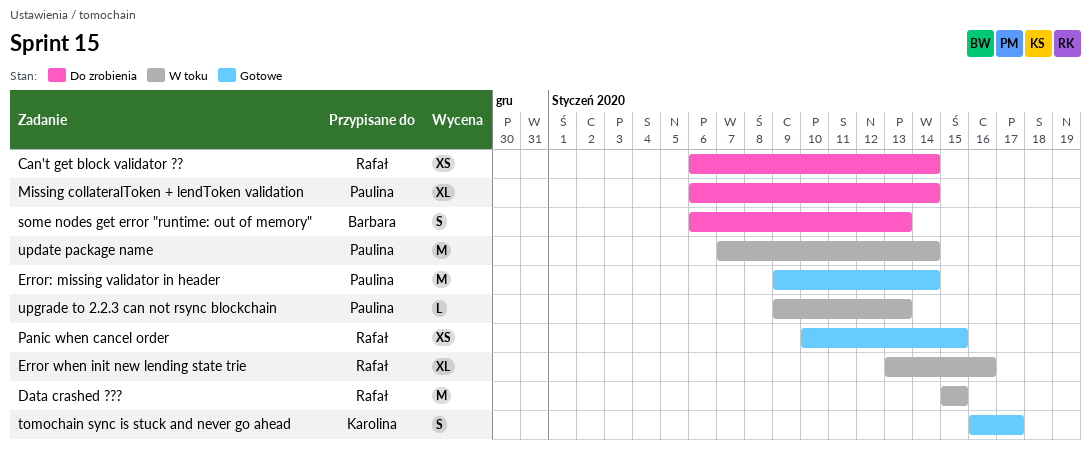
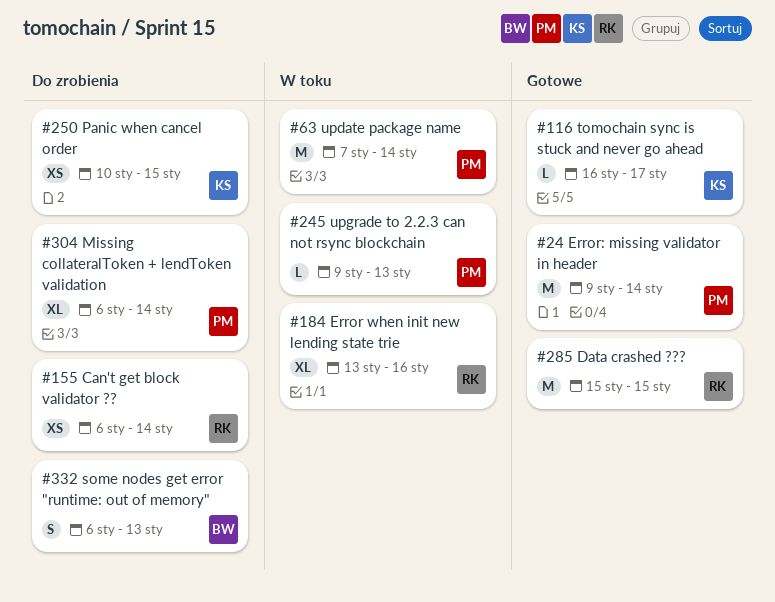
Data crashed ???, status: W toku -> Gotowe
Panic when cancel order, status: Gotowe -> Do zrobienia
Panic when cancel order, owner: Rafał -> Karolina
tomochain sync is stuck and never go ahead, estimate: S -> L

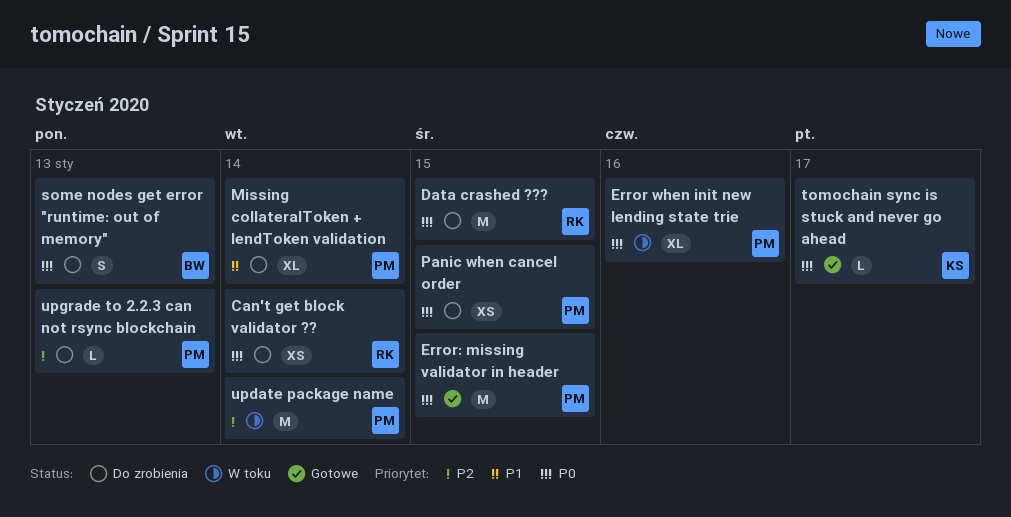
Data crashed ???, status: Gotowe -> Do zrobienia
Error when init new lending state trie, owner: RK -> PM
Error: missing validator in header, due: Jan 14 -> Jan 15
Panic when cancel order, owner: KS -> PM
upgrade to 2.2.3 can not rsync blockchain, status: W toku -> Do zrobienia

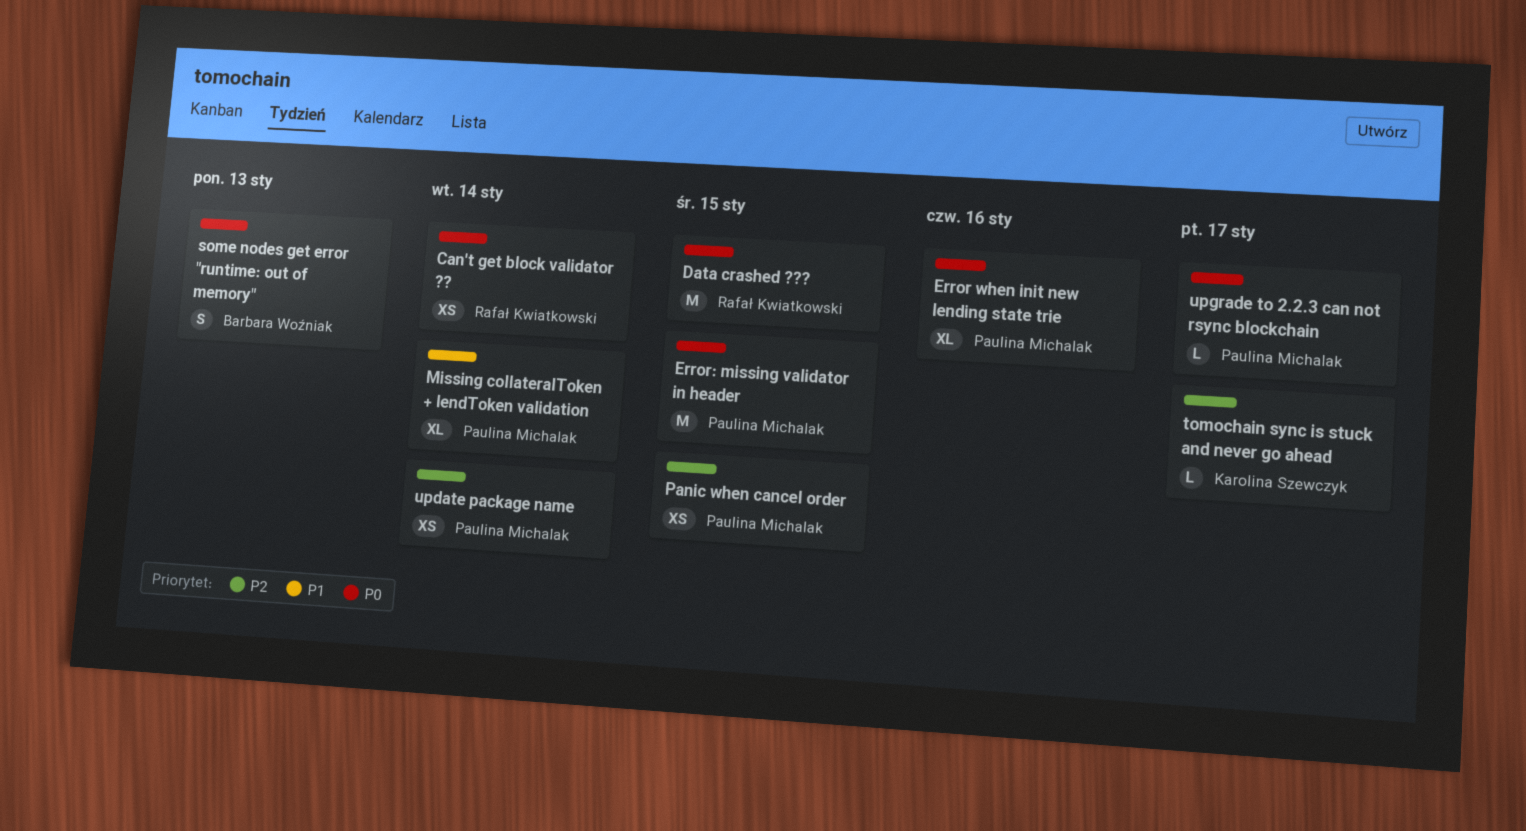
Panic when cancel order, priority: P0 -> P2
tomochain sync is stuck and never go ahead, priority: P0 -> P2
update package name, estimate: M -> XS
upgrade to 2.2.3 can not rsync blockchain, priority: P2 -> P0
upgrade to 2.2.3 can not rsync blockchain, due: Jan 13 -> Jan 17

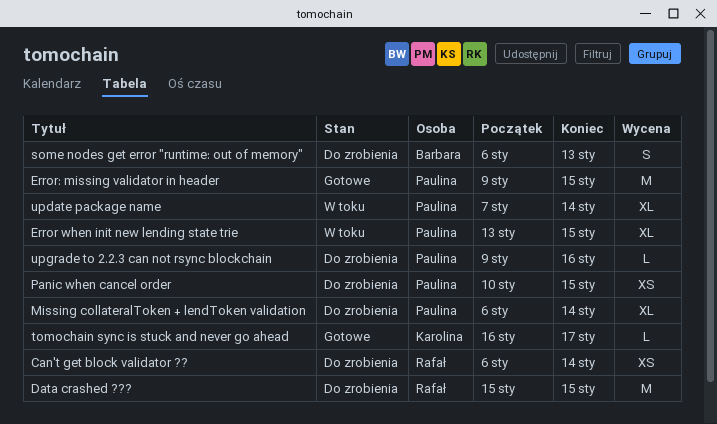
Error when init new lending state trie, due: Jan 16 -> Jan 15
update package name, estimate: XS -> XL
upgrade to 2.2.3 can not rsync blockchain, due: Jan 17 -> Jan 16

